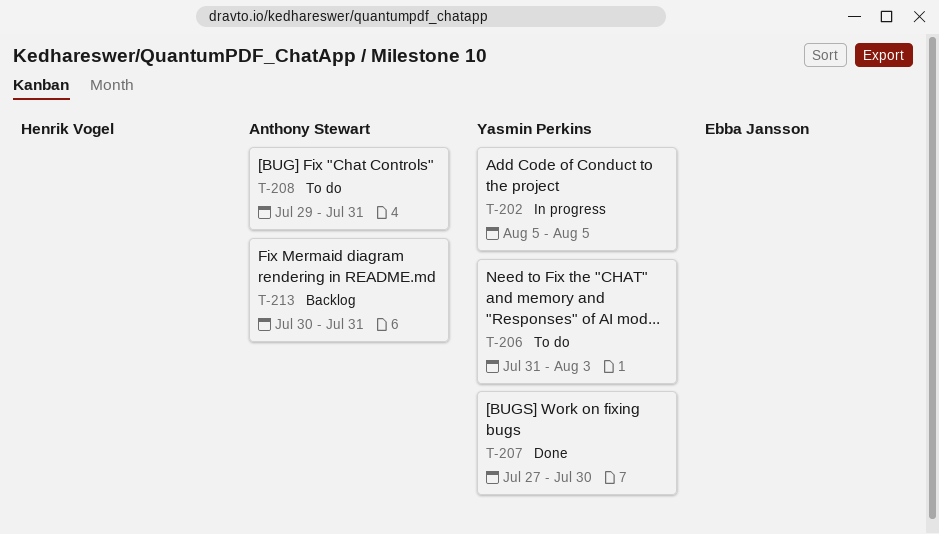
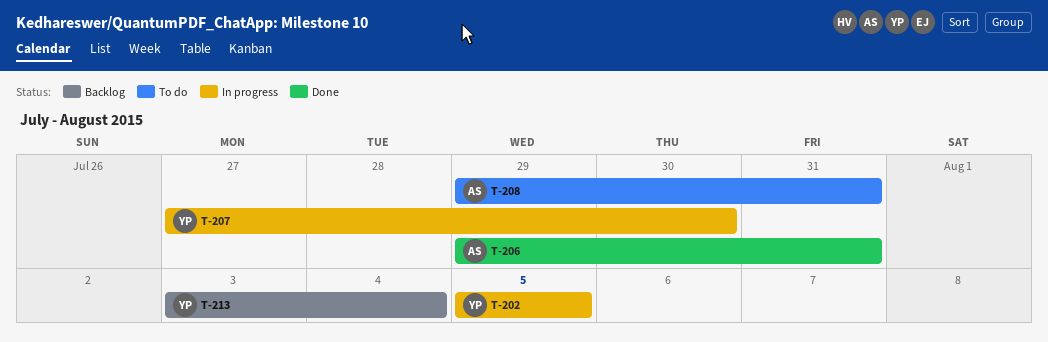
T-206, status: To do -> Done
T-206, owner: Yasmin Perkins -> Anthony Stewart
T-206, start: Jul 31 -> Jul 29
T-206, due: Aug 3 -> Jul 31
T-207, status: Done -> In progress
T-213, owner: Anthony Stewart -> Yasmin Perkins
T-213, start: Jul 30 -> Aug 3
T-213, due: Jul 31 -> Aug 4

